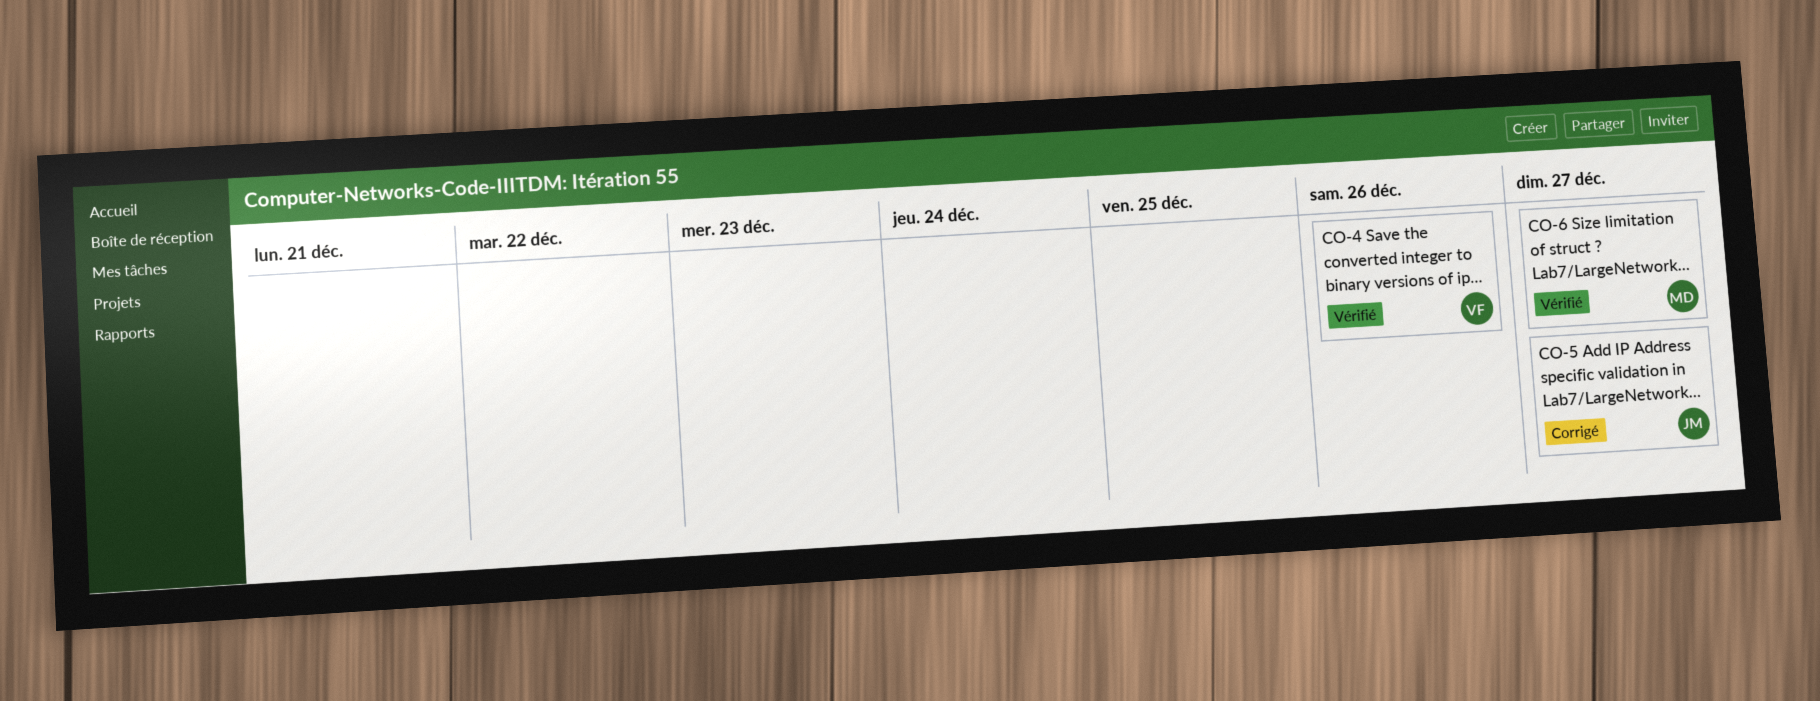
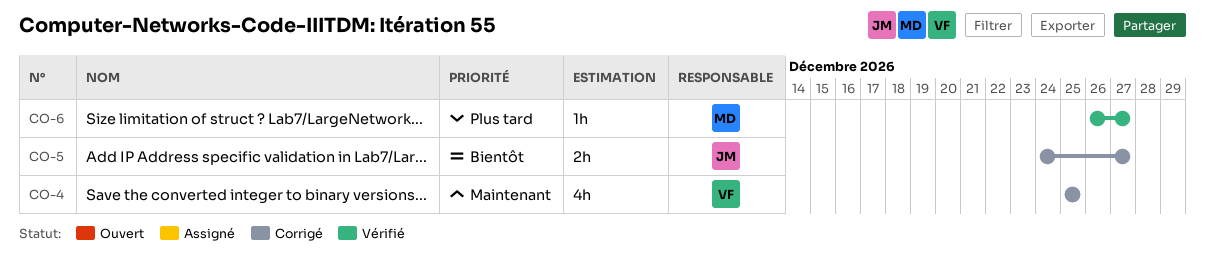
CO-4, status: Vérifié -> Corrigé
CO-4, due: Dec 26 -> Dec 25

